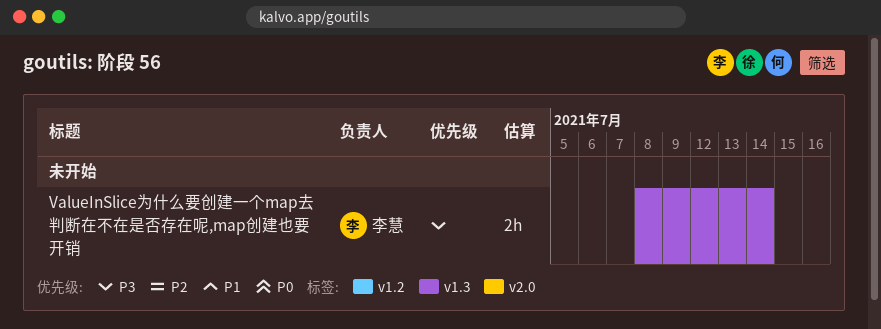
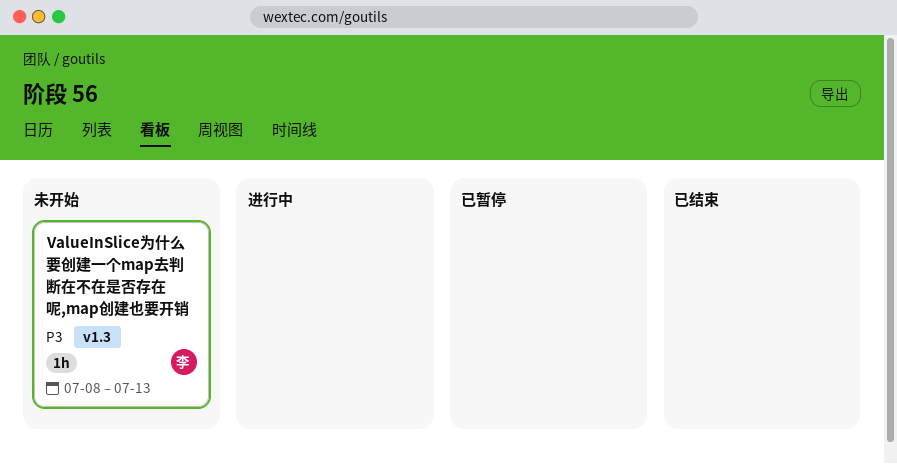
ValueInSlice为什么要创建一个map去判断在不在是否存在呢,map创建也要开销, estimate: 2h -> 1h
ValueInSlice为什么要创建一个map去判断在不在是否存在呢,map创建也要开销, due: Jul 14 -> Jul 13

